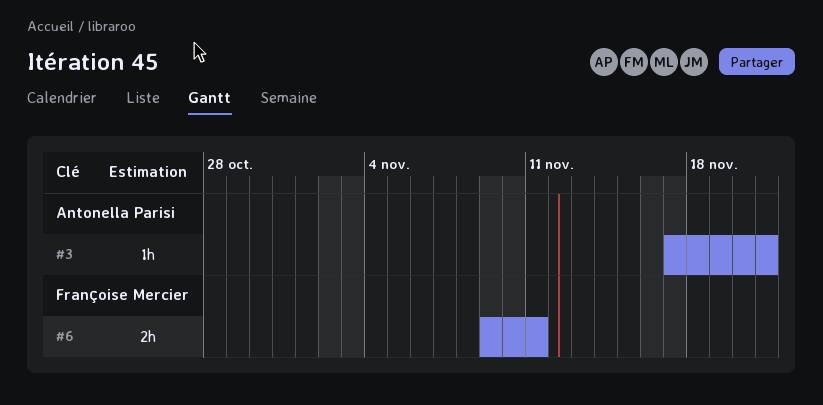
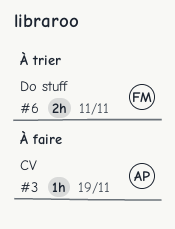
#3, due: Nov 21 -> Nov 19

